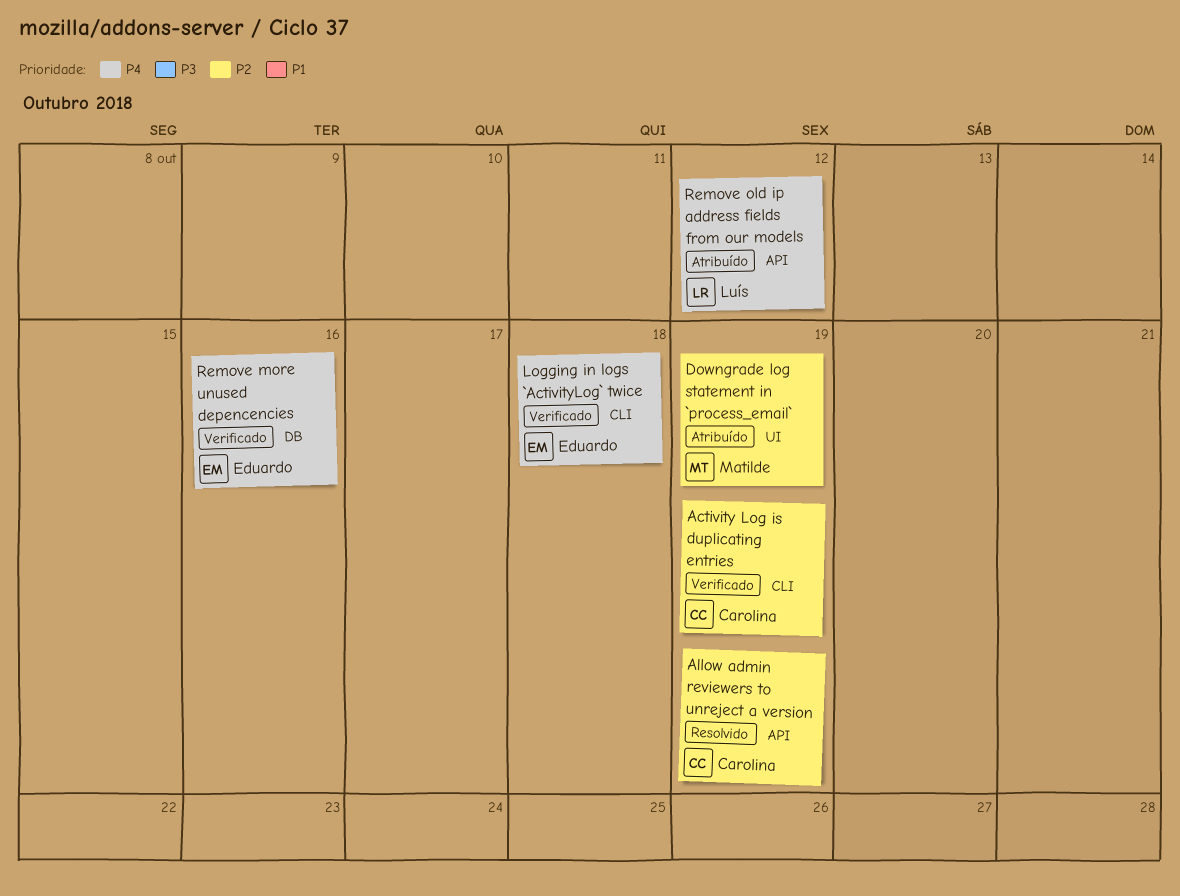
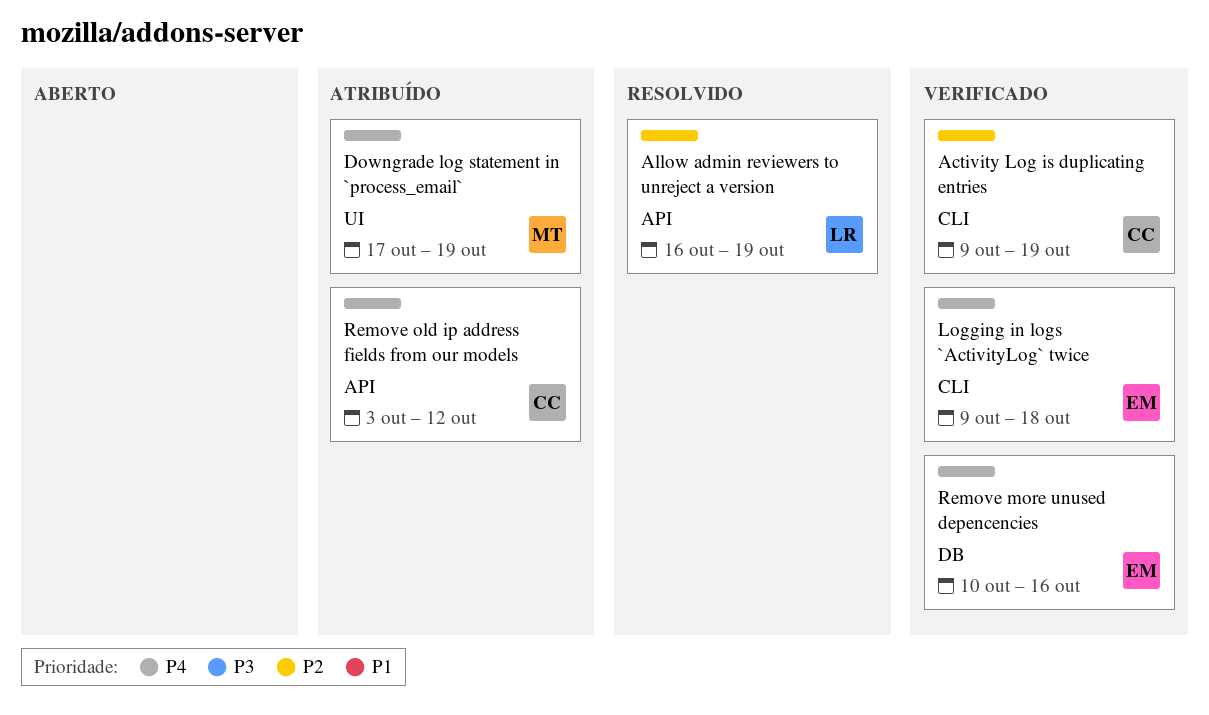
Allow admin reviewers to unreject a version, owner: Carolina -> Luís
Downgrade log statement in `process_email`, priority: P2 -> P4
Remove old ip address fields from our models, owner: Luís -> Carolina

